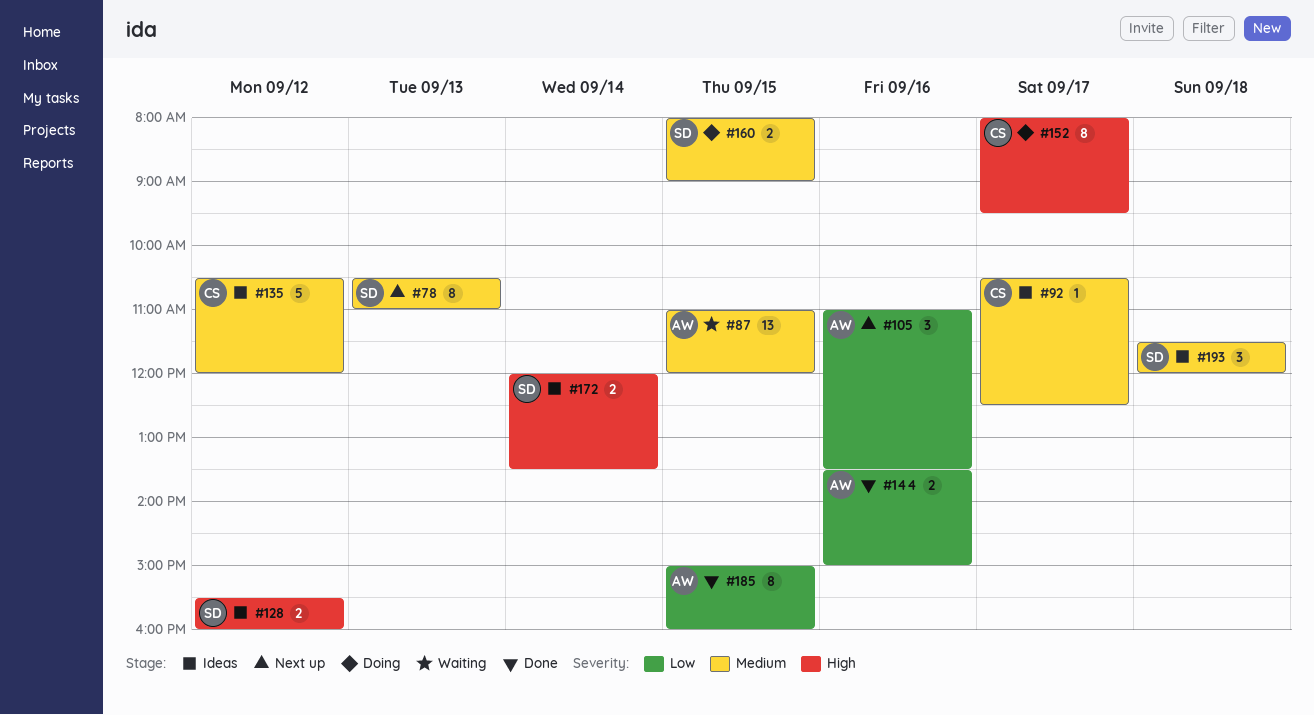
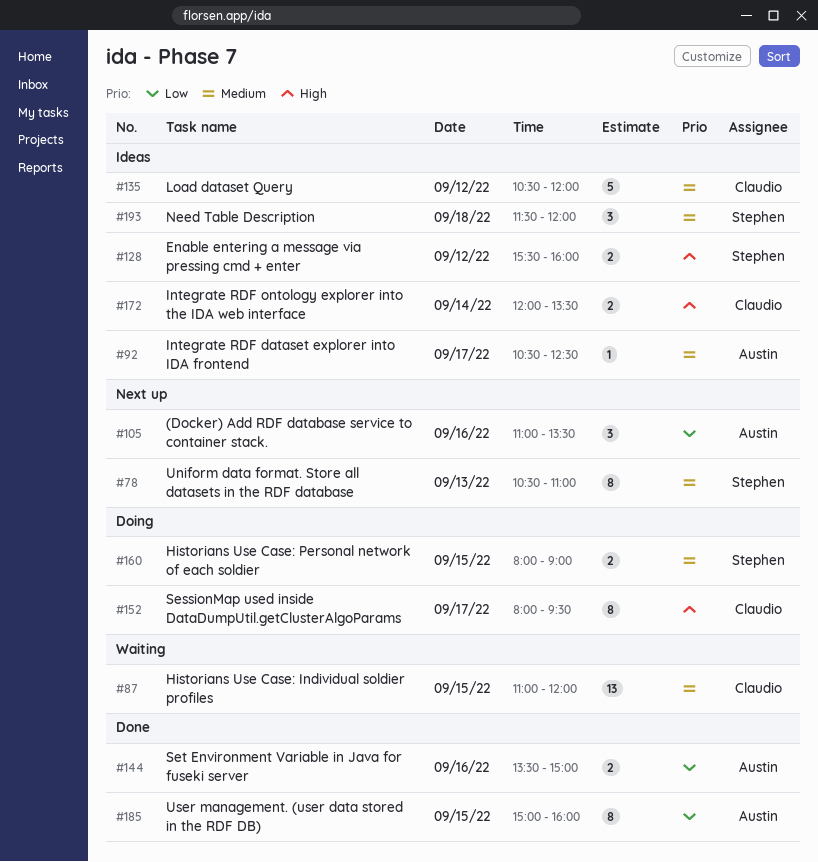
#87, owner: Austin -> Claudio
#92, owner: Claudio -> Austin
#172, owner: Stephen -> Claudio

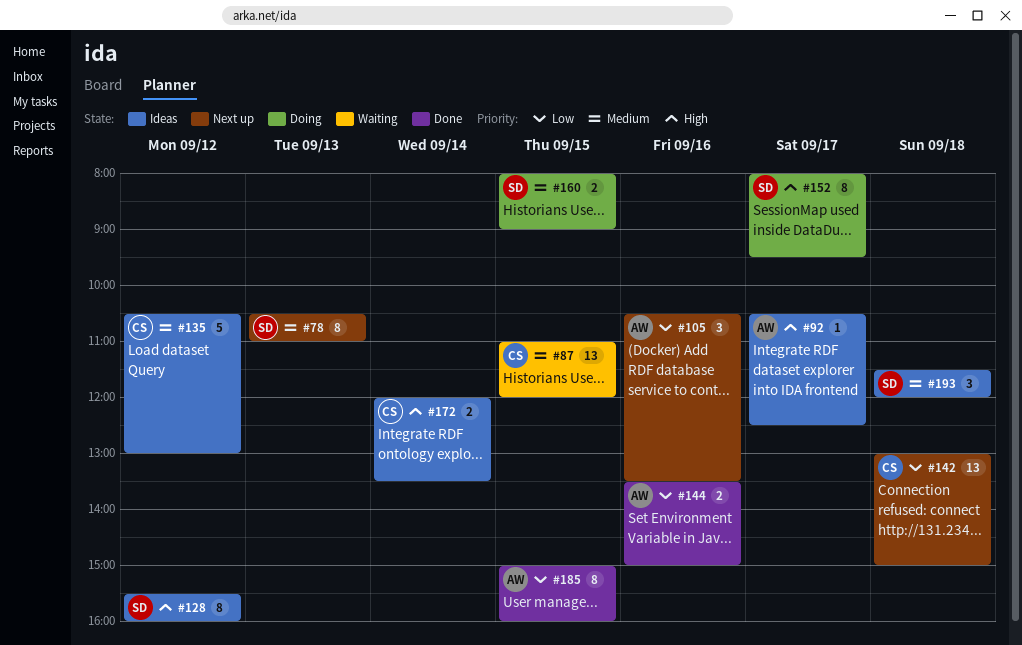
#92, priority: Medium -> High
#105, begins: 11:00 -> 10:30
#128, estimate: 2 -> 8
#135, ends: 12:00 -> 13:00
#142: none -> present
#152, owner: Claudio -> Stephen

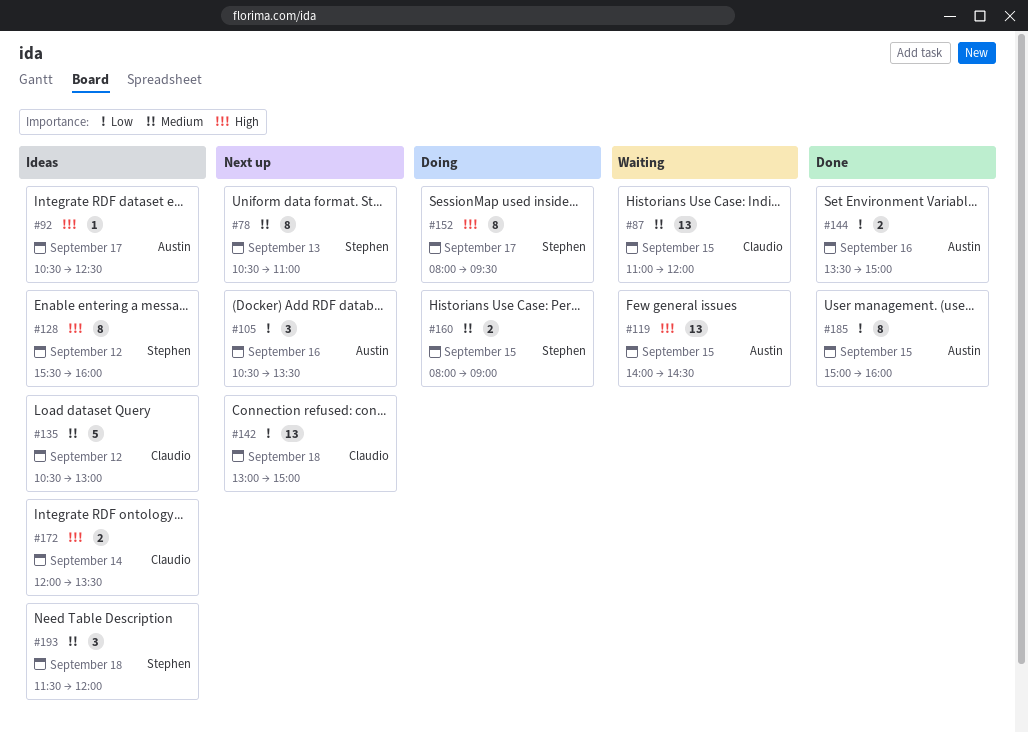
#119: none -> present

